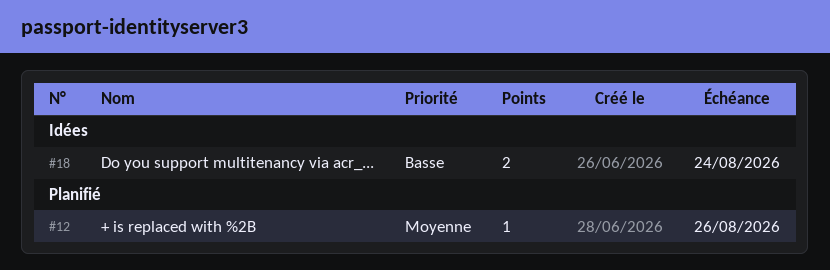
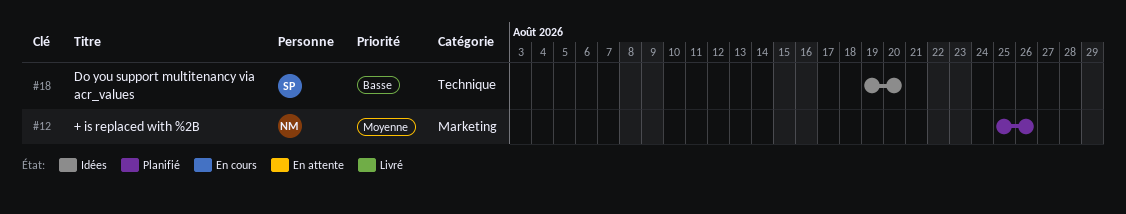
#18, due: Aug 24 -> Aug 20

